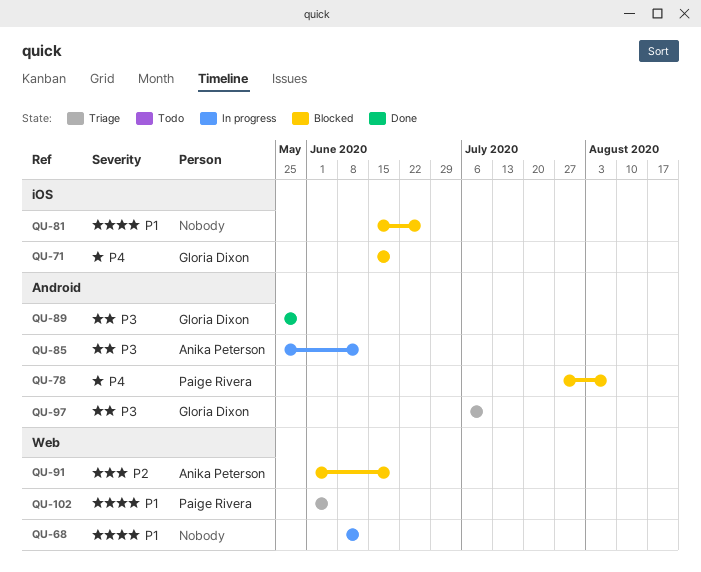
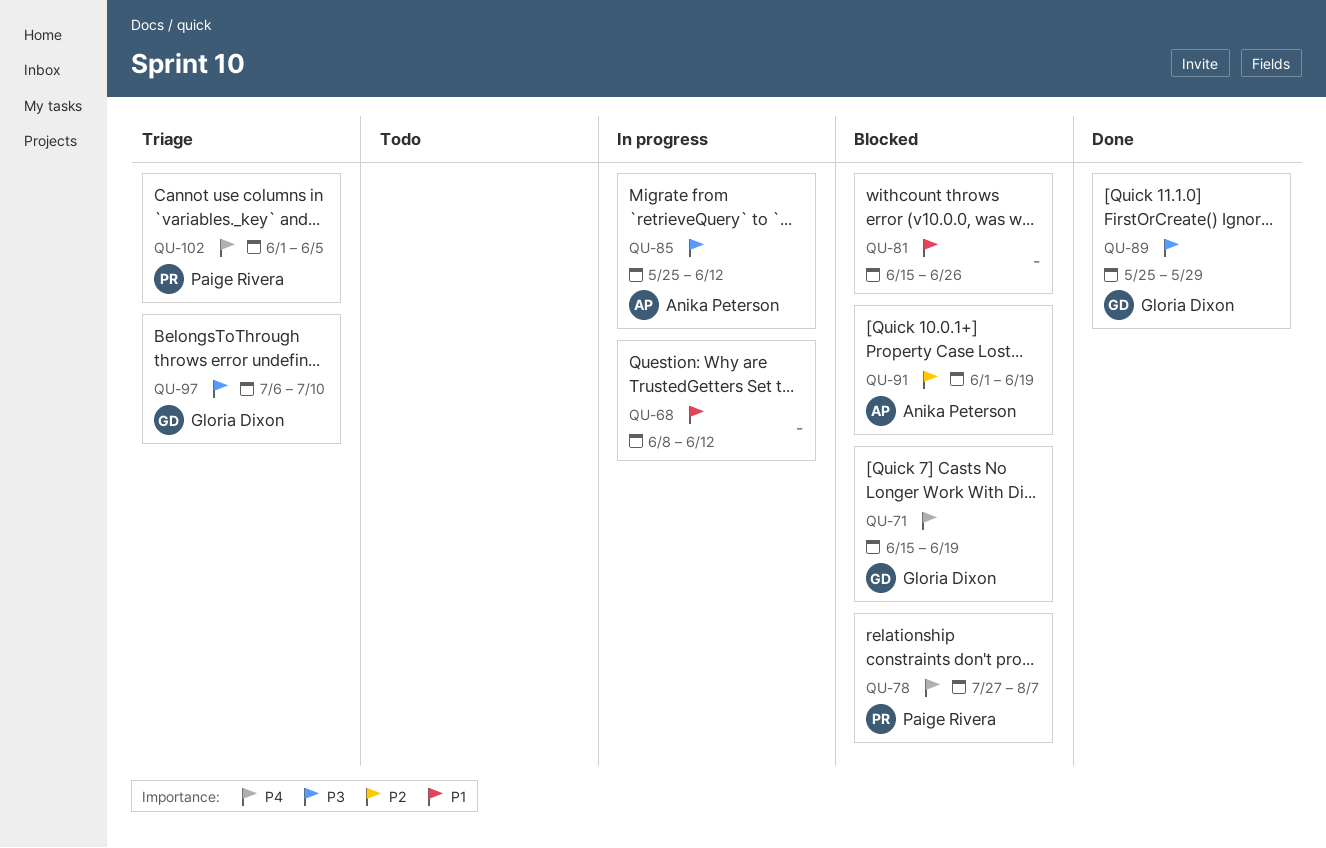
QU-102, priority: P1 -> P4

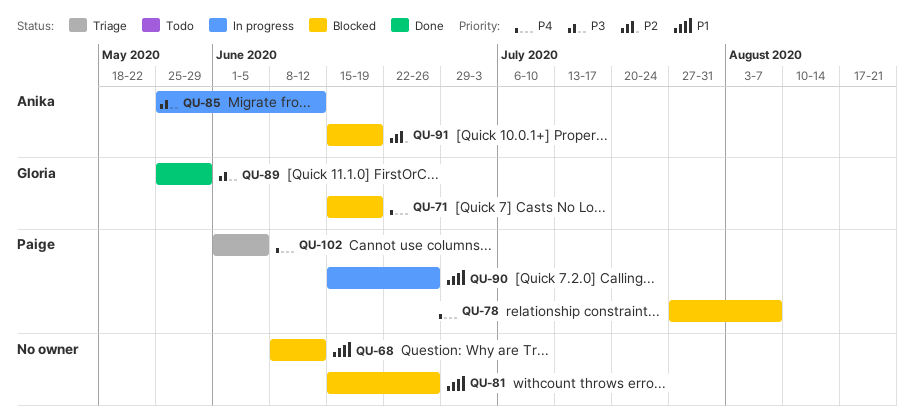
QU-68, status: In progress -> Blocked
QU-90: none -> present
QU-91, start: Jun 1 -> Jun 15
QU-97: present -> none

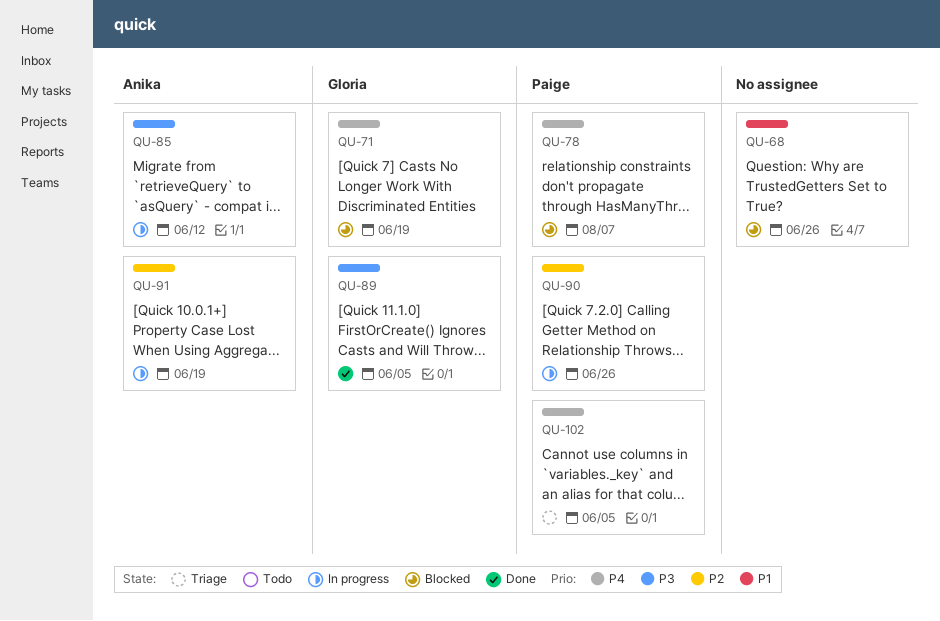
QU-68, due: Jun 12 -> Jun 26
QU-81: present -> none
QU-89, due: May 29 -> Jun 5
QU-90, priority: P1 -> P2
QU-91, status: Blocked -> In progress

